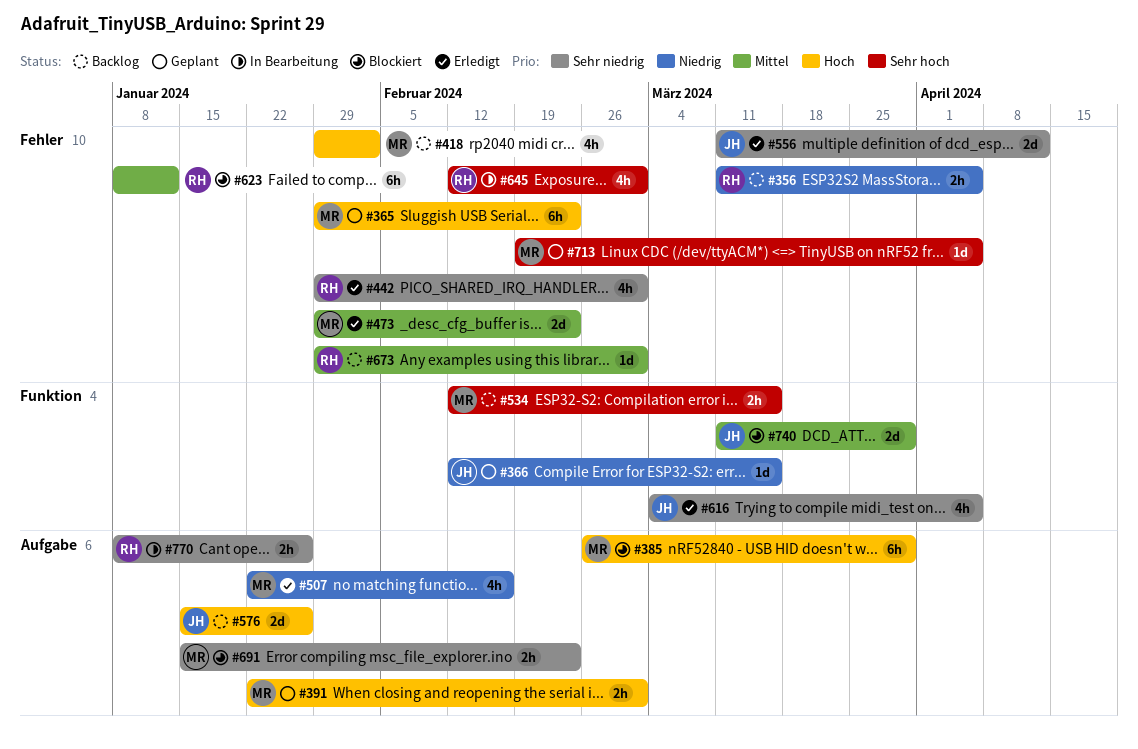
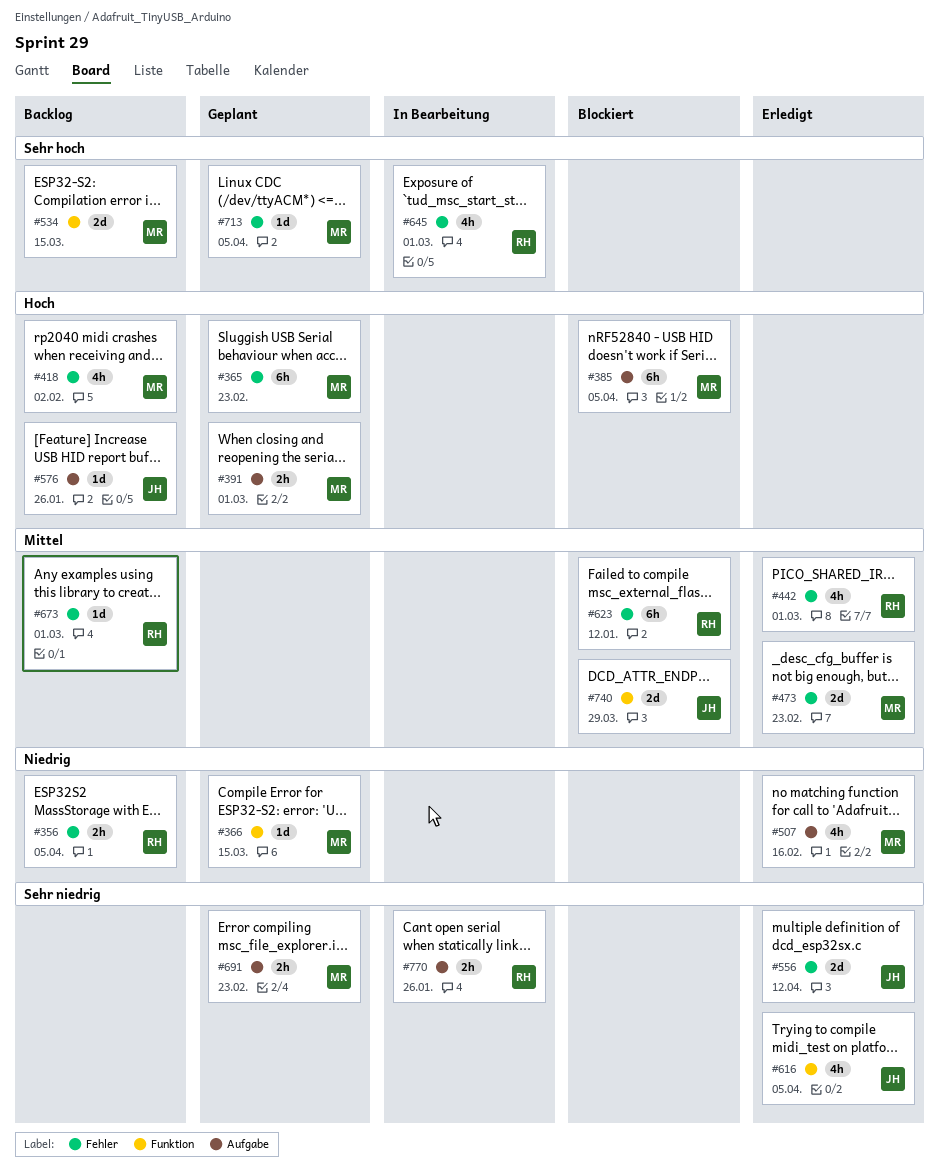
#366, owner: JH -> MR
#385, due: Mar 29 -> Apr 5
#442, priority: Sehr niedrig -> Mittel
#534, estimate: 2h -> 2d
#576, estimate: 2d -> 1d
#691, status: Blockiert -> Geplant

